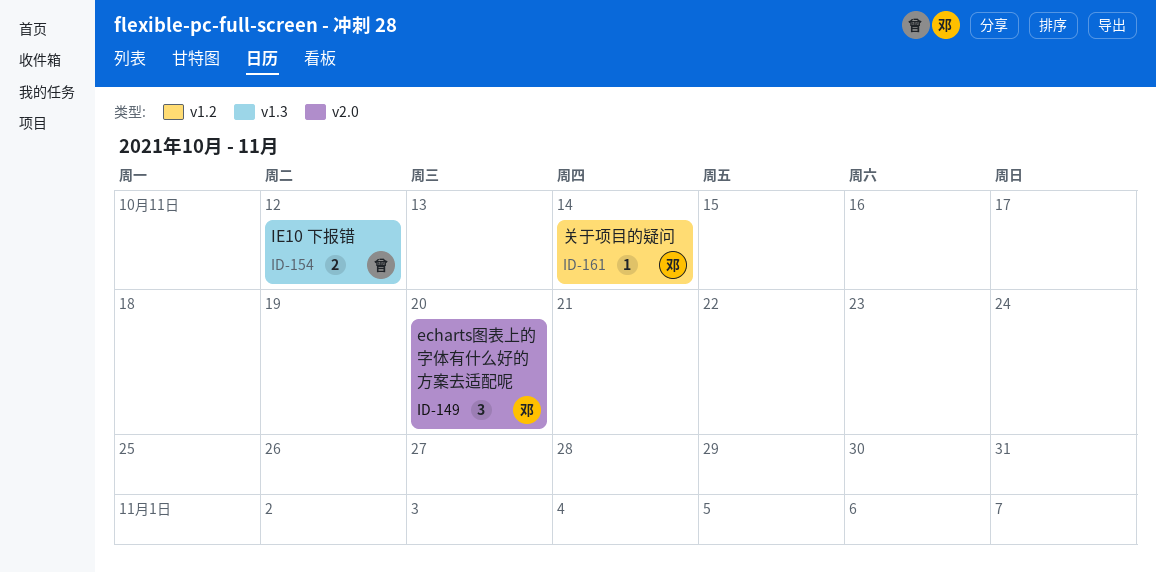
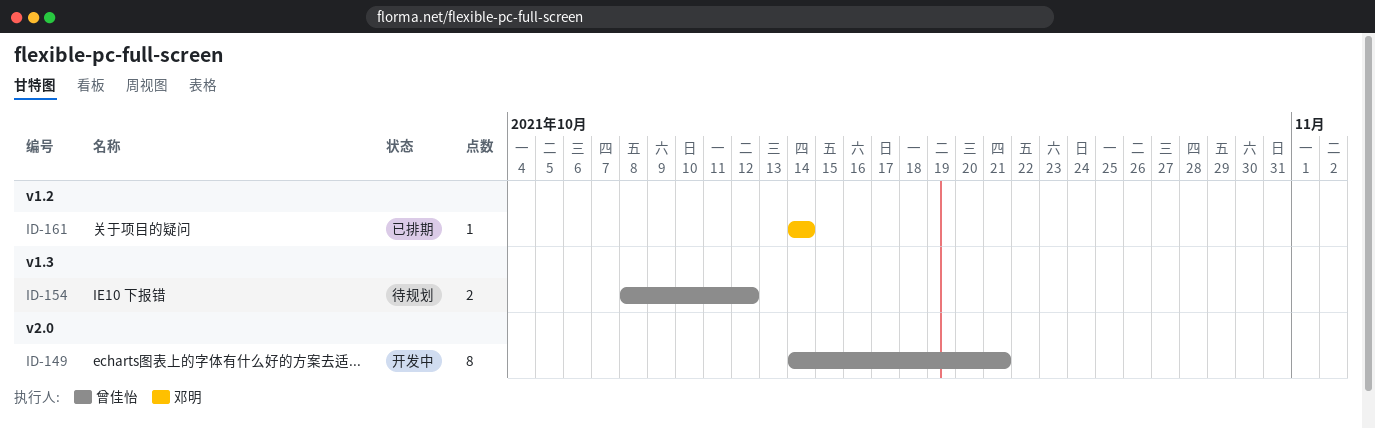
ID-149, owner: 邓明 -> 曾佳怡
ID-149, estimate: 3 -> 8
ID-149, due: Oct 20 -> Oct 21

